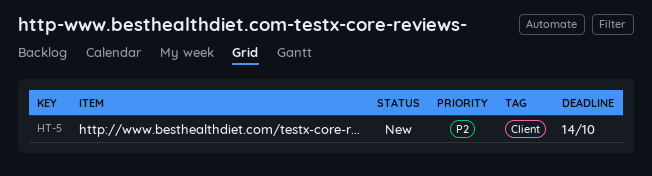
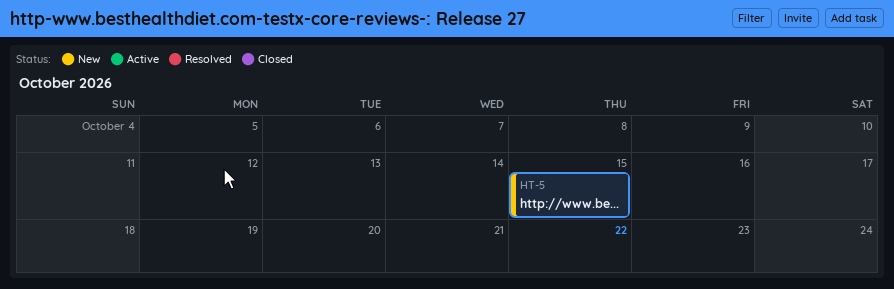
HT-5, due: Oct 14 -> Oct 15

